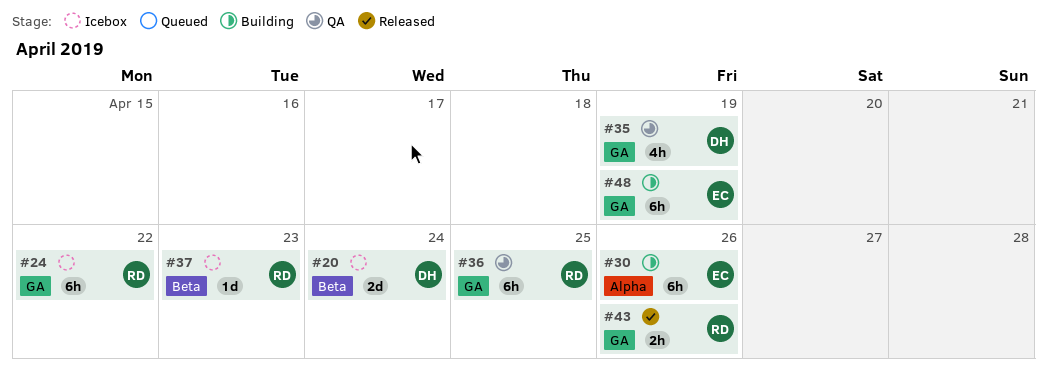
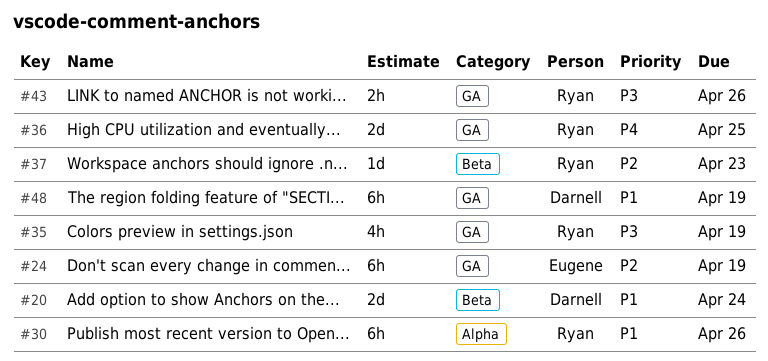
#24, owner: Ryan -> Eugene
#24, due: Apr 22 -> Apr 19
#30, owner: Eugene -> Ryan
#35, owner: Darnell -> Ryan
#36, estimate: 6h -> 2d
#48, owner: Eugene -> Darnell

